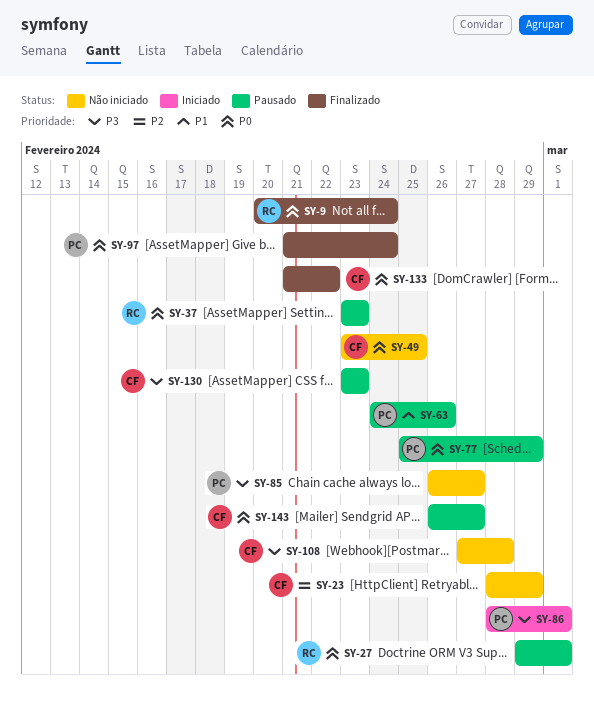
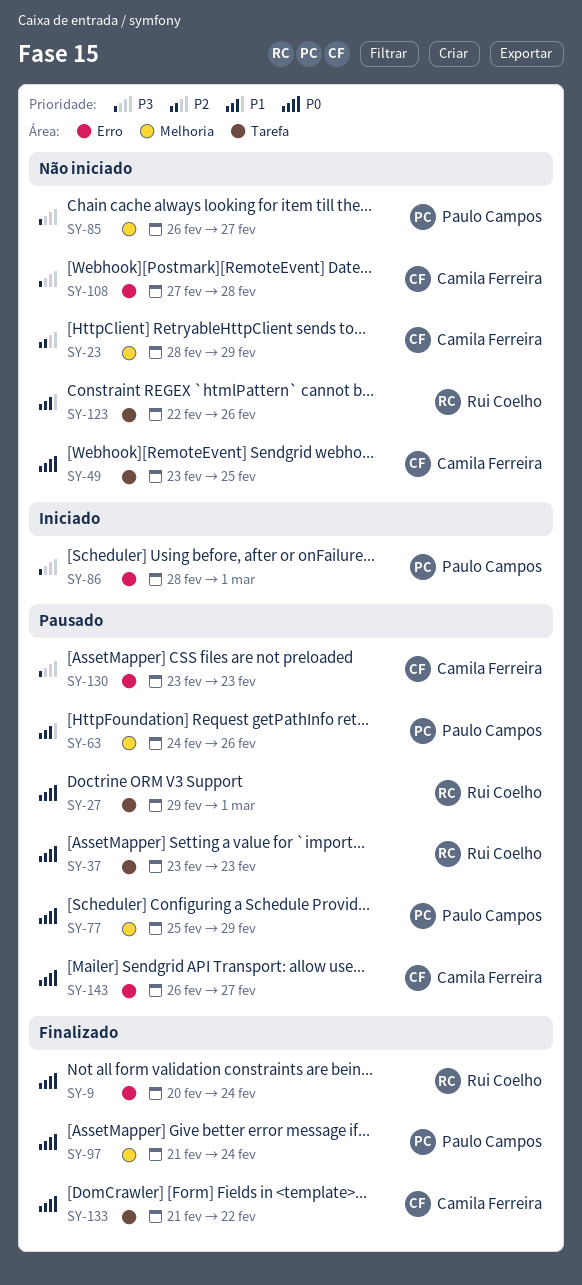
SY-123: none -> present

